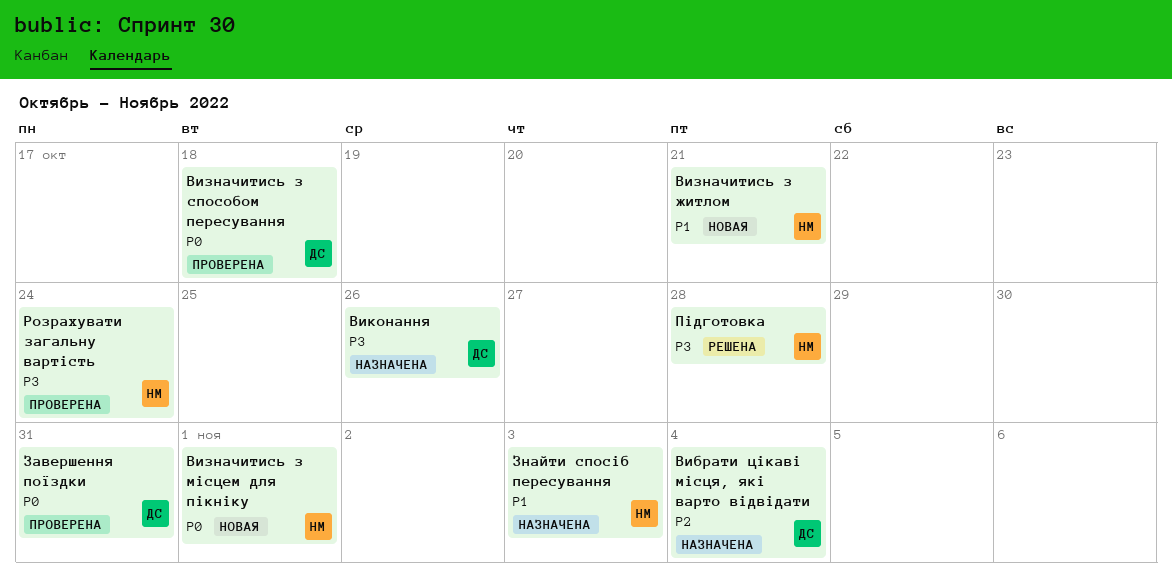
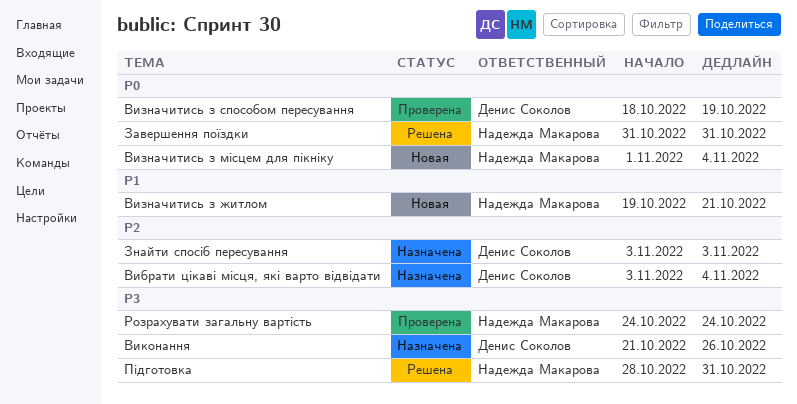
Визначитись з місцем для пікніку, due: Nov 1 -> Nov 4
Визначитись з способом пересування, due: Oct 18 -> Oct 19
Завершення поїздки, status: Проверена -> Решена
Завершення поїздки, owner: Денис Соколов -> Надежда Макарова
Знайти спосіб пересування, owner: Надежда Макарова -> Денис Соколов
Знайти спосіб пересування, priority: P1 -> P2
Підготовка, due: Oct 28 -> Oct 31

